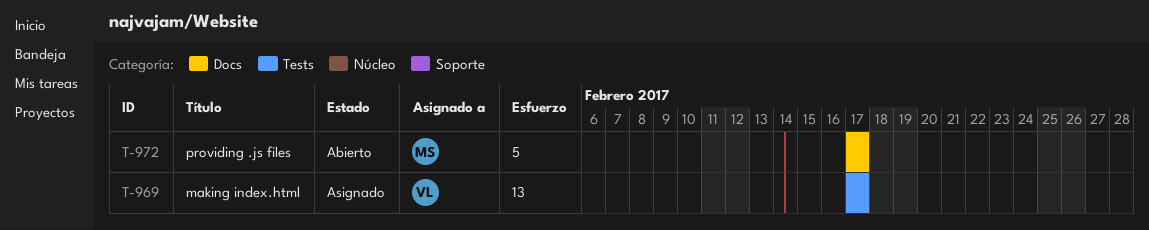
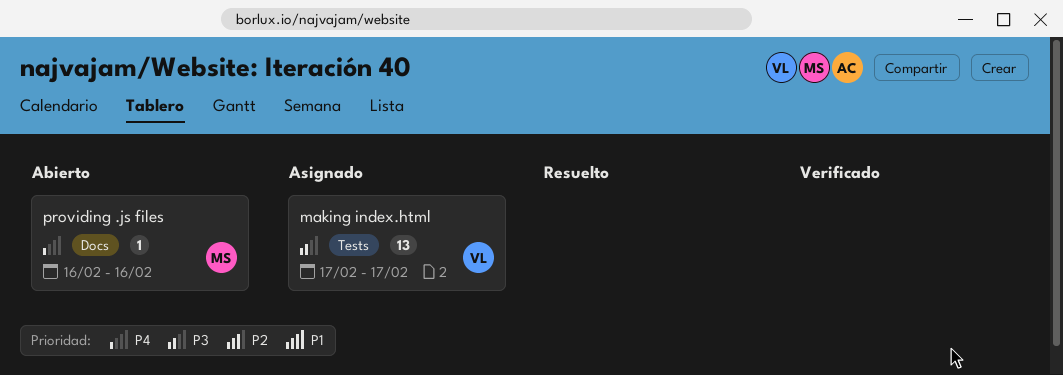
providing .js files, estimate: 5 -> 1
providing .js files, start: Feb 17 -> Feb 16
providing .js files, due: Feb 17 -> Feb 16

